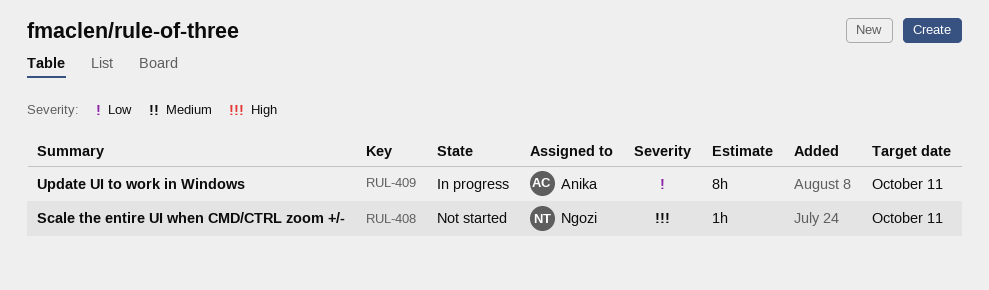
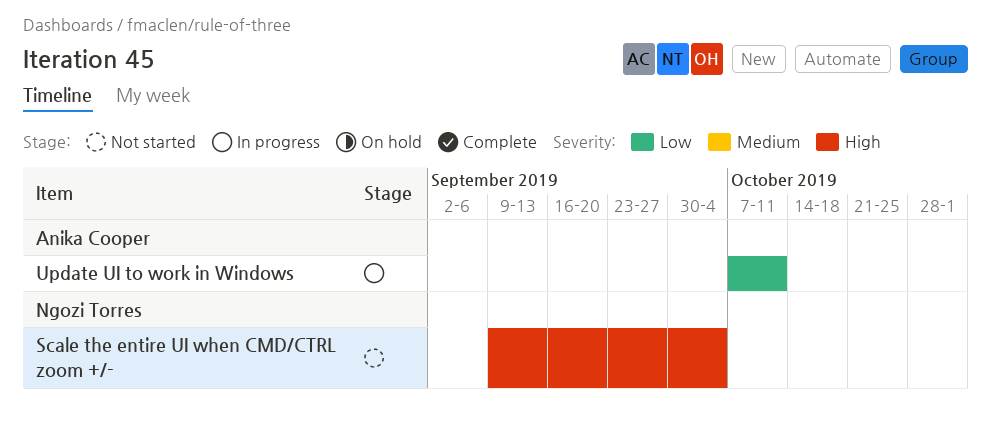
Scale the entire UI when CMD/CTRL zoom +/-, due: Oct 11 -> Oct 4

